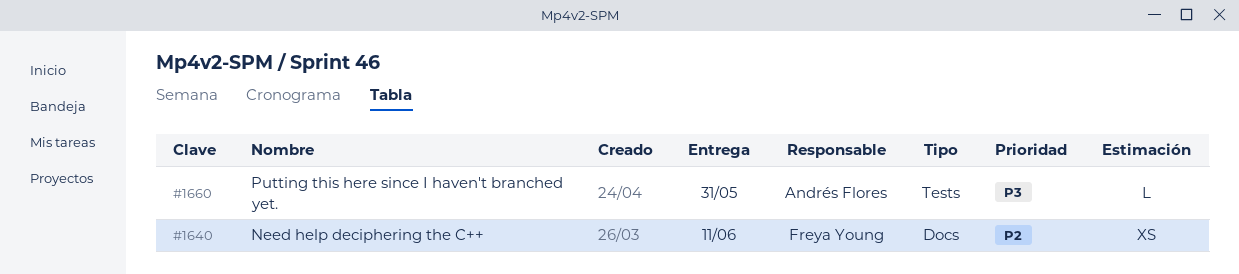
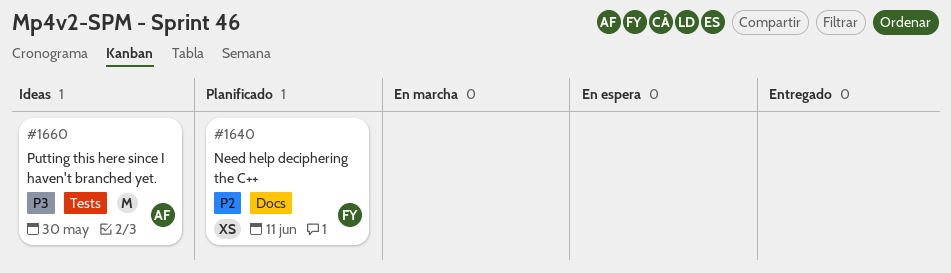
#1660, estimate: L -> M
#1660, due: May 31 -> May 30

